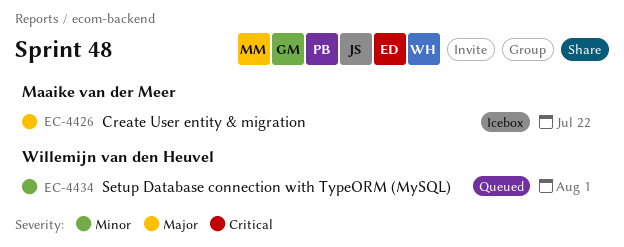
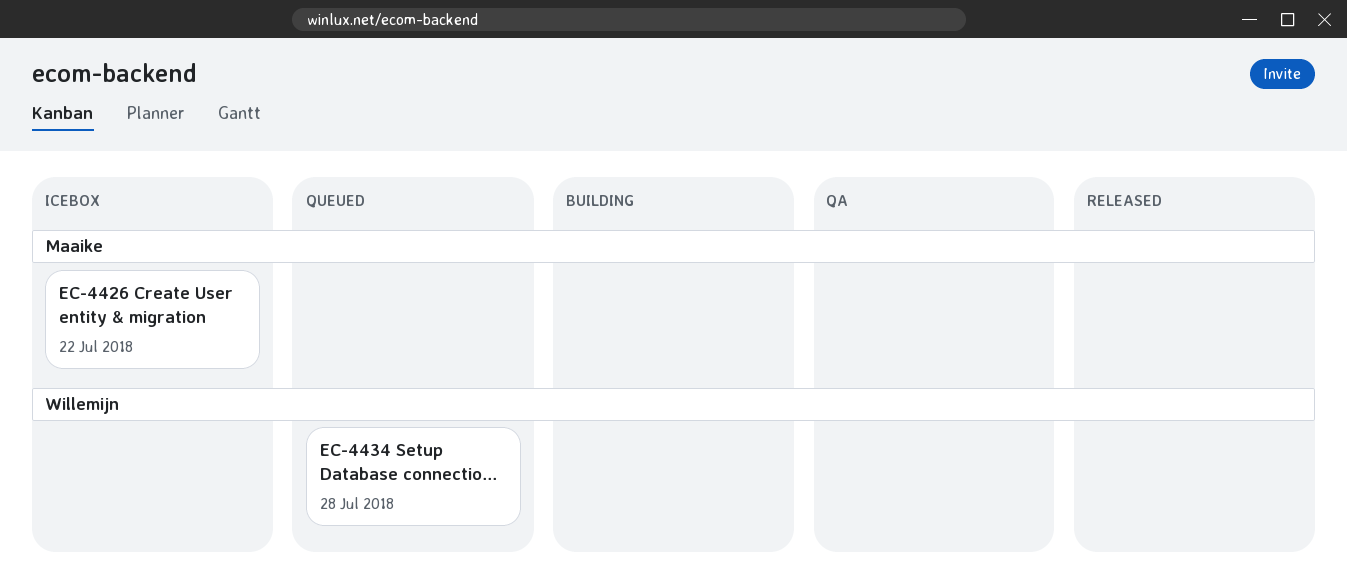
EC-4434, due: Aug 1 -> Jul 28

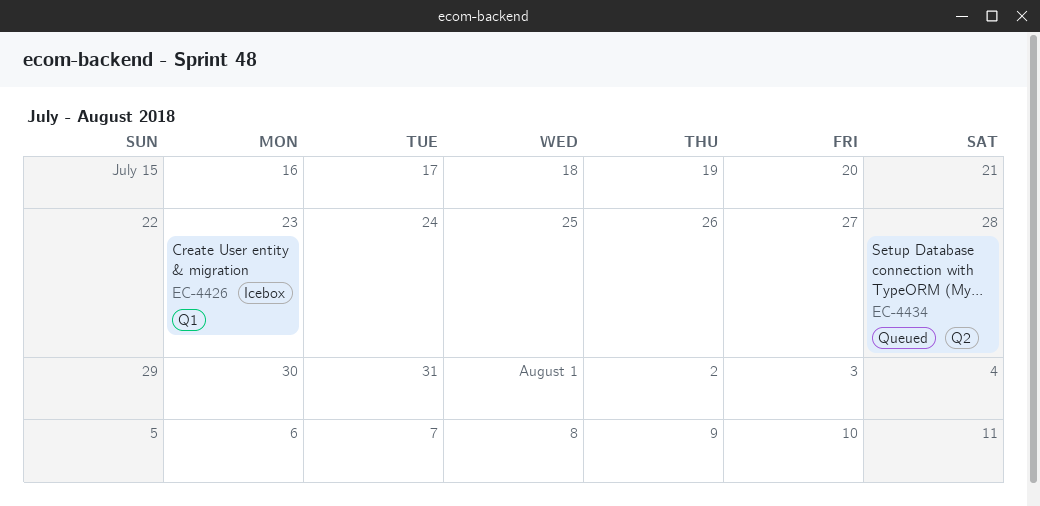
EC-4426, due: Jul 22 -> Jul 23

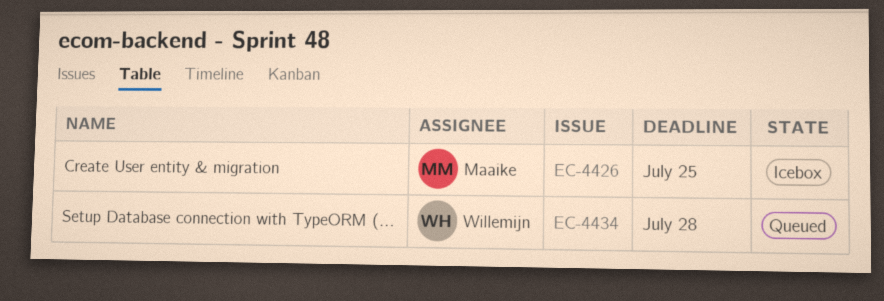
EC-4426, due: Jul 23 -> Jul 25

